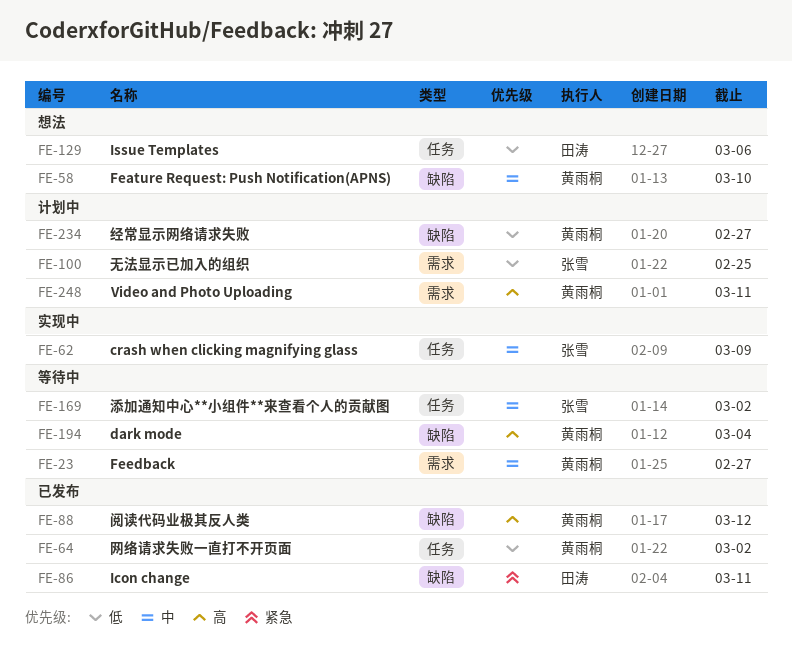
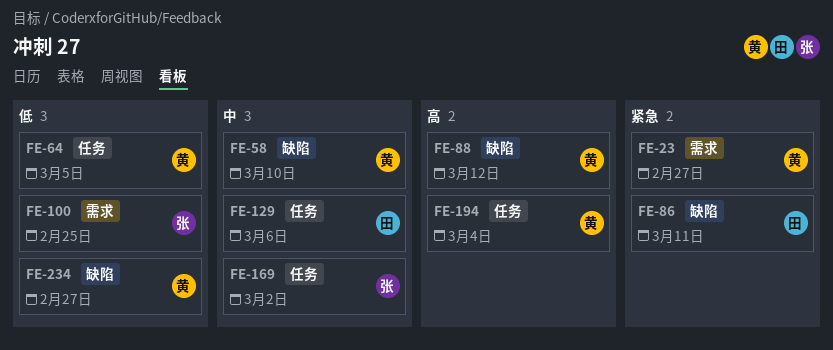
FE-23, priority: 中 -> 紧急
FE-62: present -> none
FE-64, due: Mar 2 -> Mar 5
FE-129, priority: 低 -> 中
FE-194, label: 缺陷 -> 任务
FE-248: present -> none

